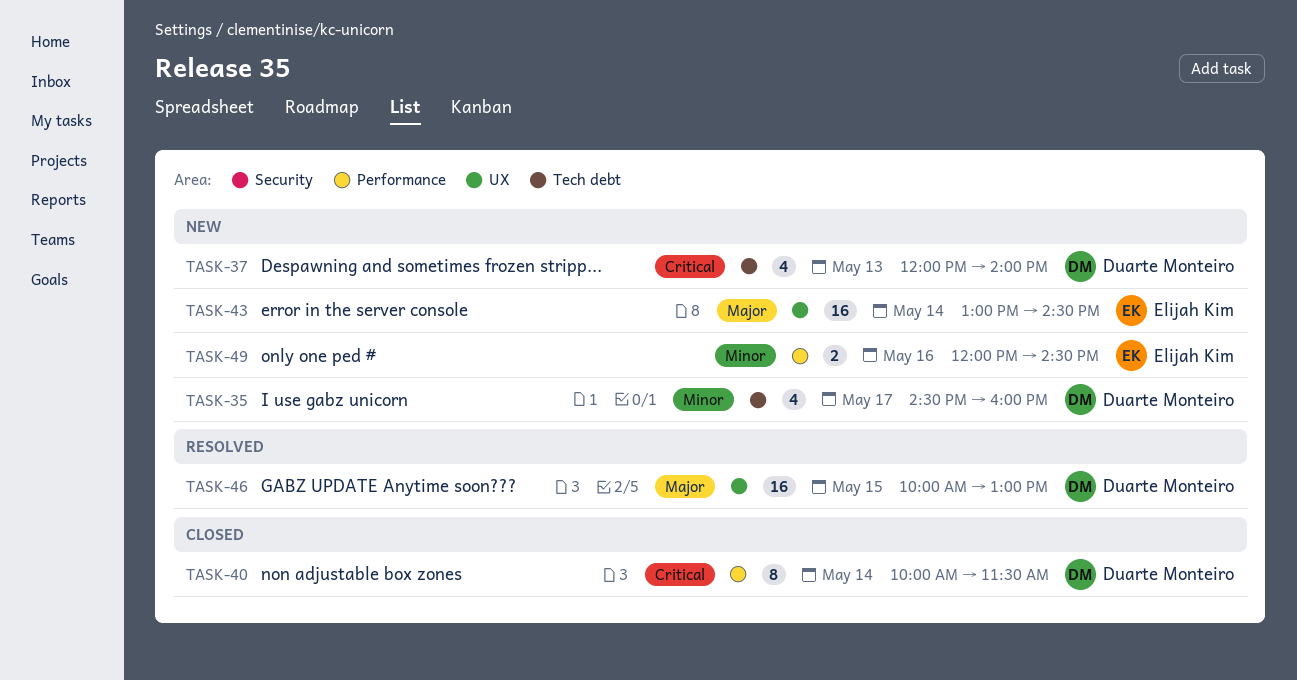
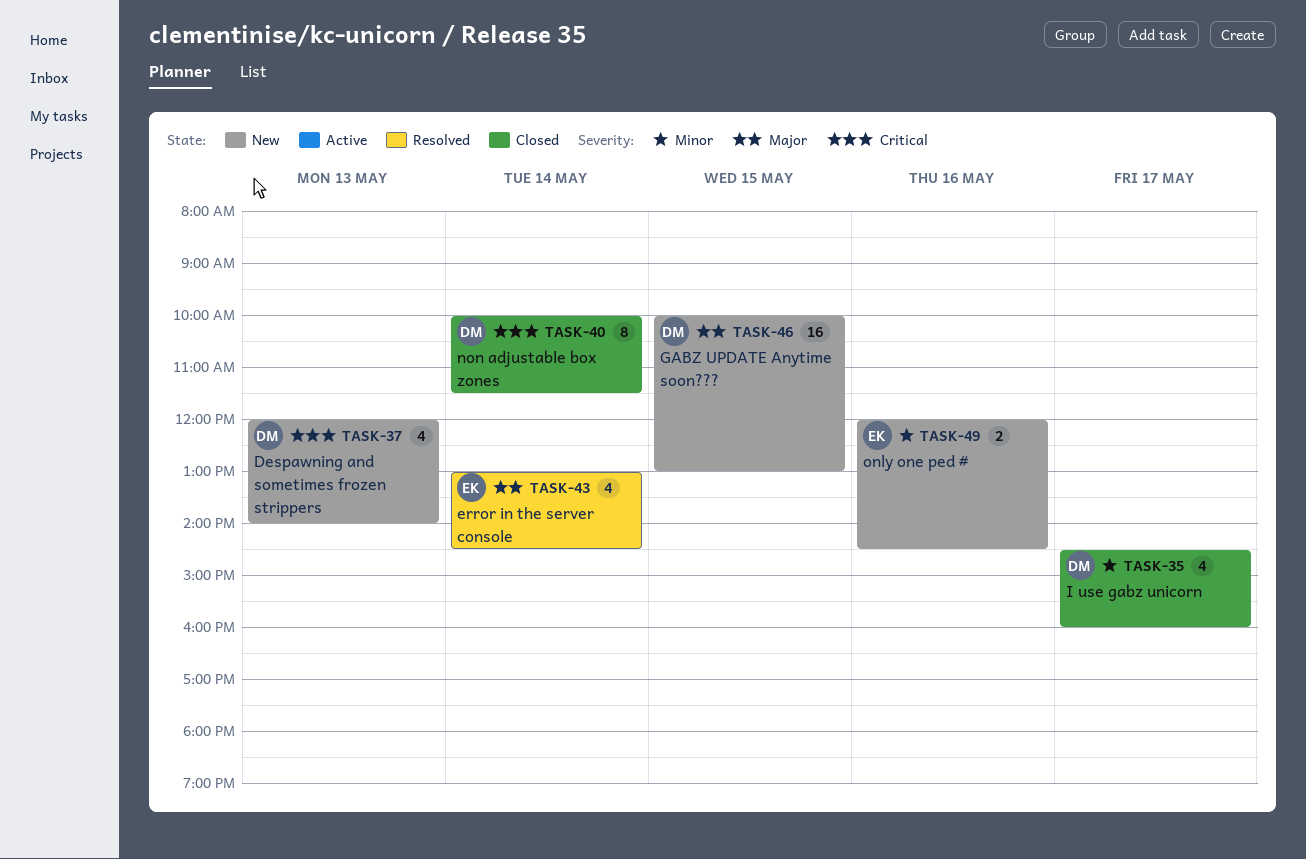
TASK-35, status: New -> Closed
TASK-43, status: New -> Resolved
TASK-43, estimate: 16 -> 4
TASK-46, status: Resolved -> New

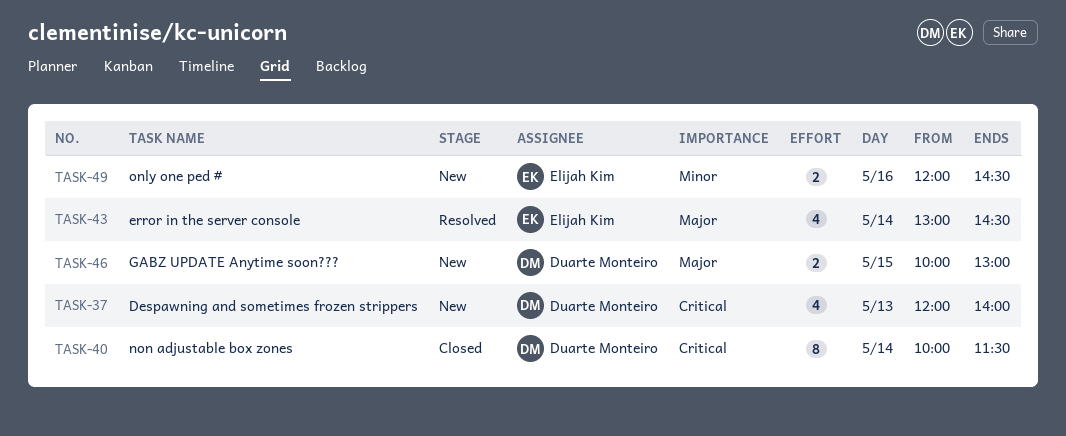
TASK-35: present -> none
TASK-46, estimate: 16 -> 2

